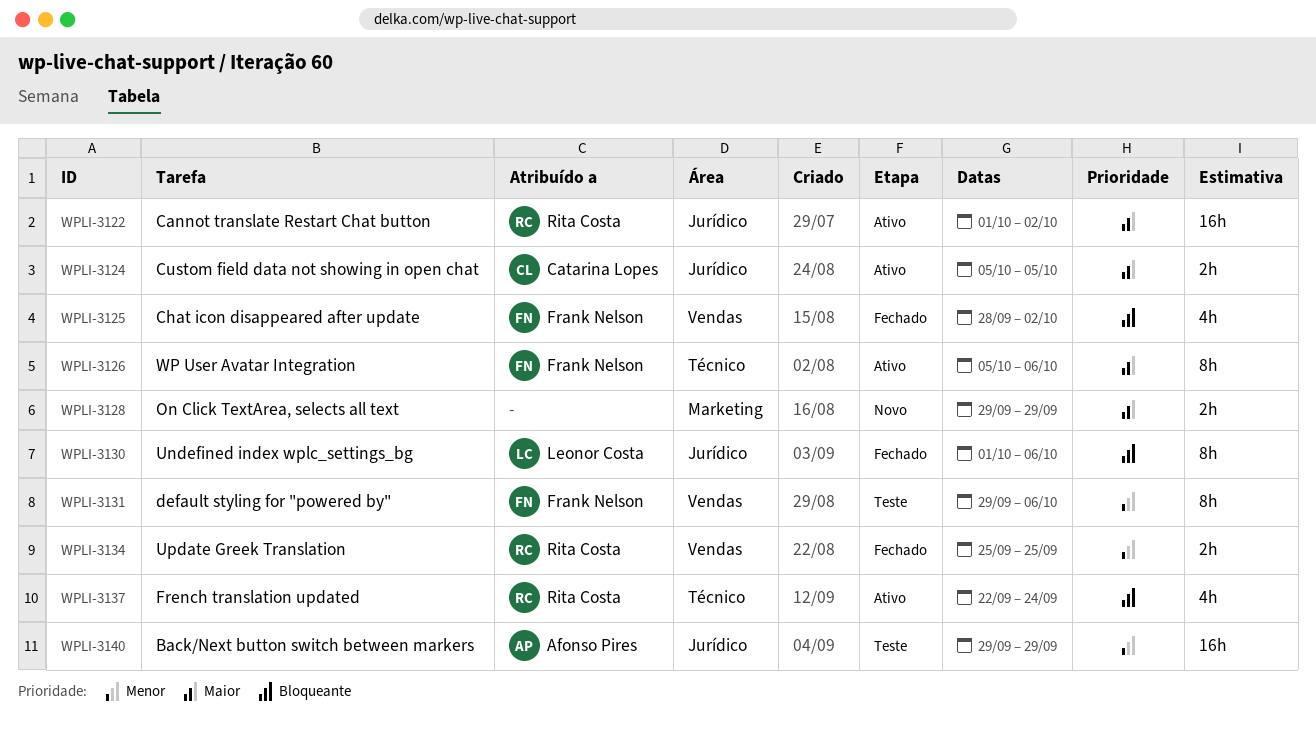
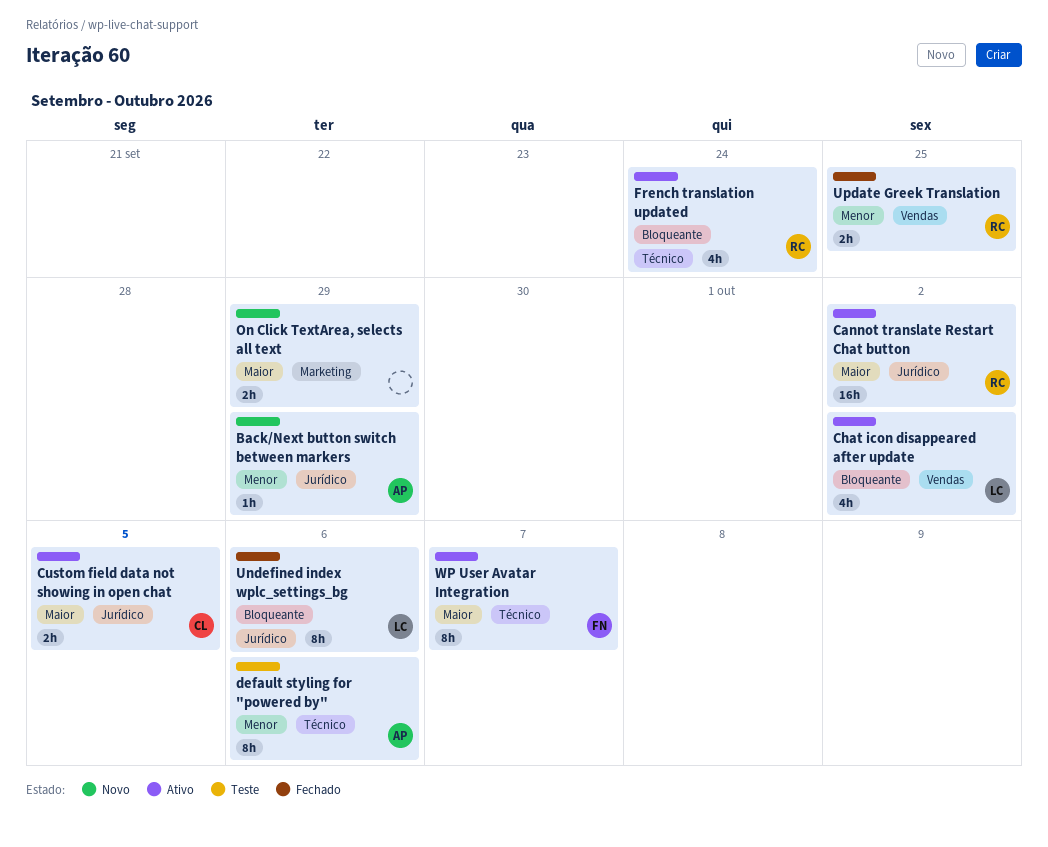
Back/Next button switch between markers, status: Teste -> Novo
Back/Next button switch between markers, estimate: 16h -> 1h
Chat icon disappeared after update, status: Fechado -> Ativo
Chat icon disappeared after update, owner: Frank Nelson -> Leonor Costa
default styling for "powered by", owner: Frank Nelson -> Afonso Pires
default styling for "powered by", label: Vendas -> Técnico
WP User Avatar Integration, due: Oct 6 -> Oct 7

